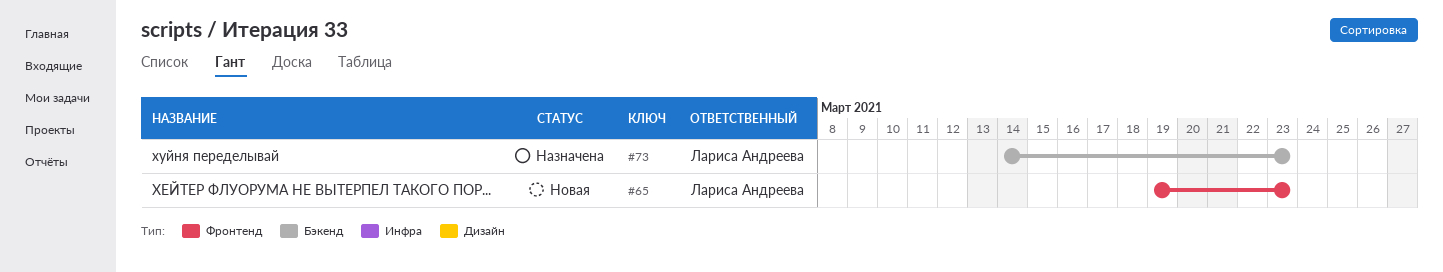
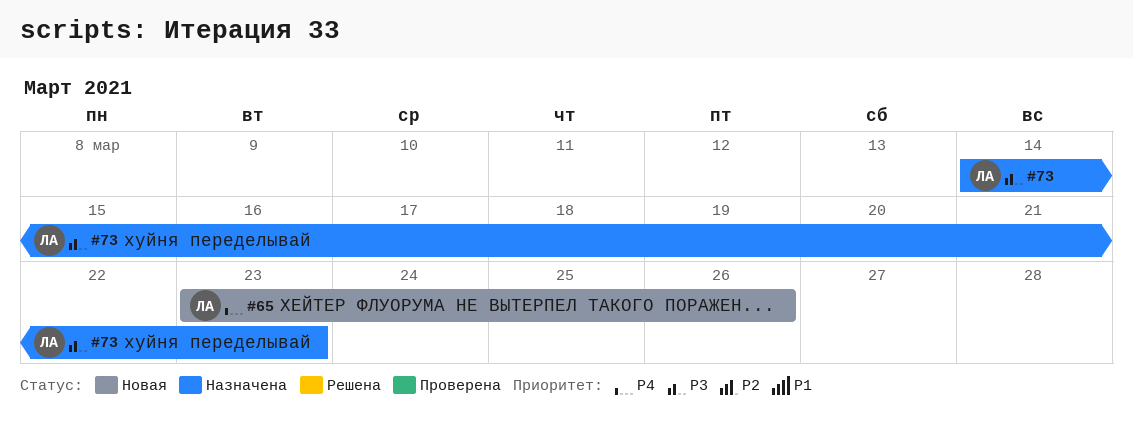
#65, start: Mar 19 -> Mar 23
#65, due: Mar 23 -> Mar 26

